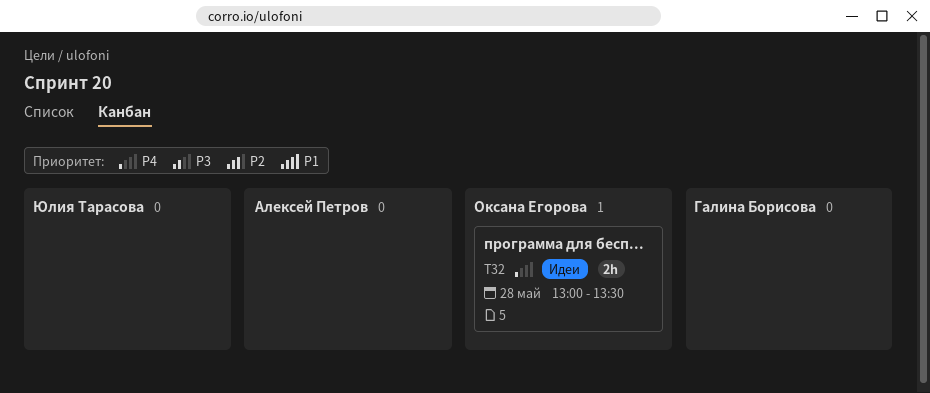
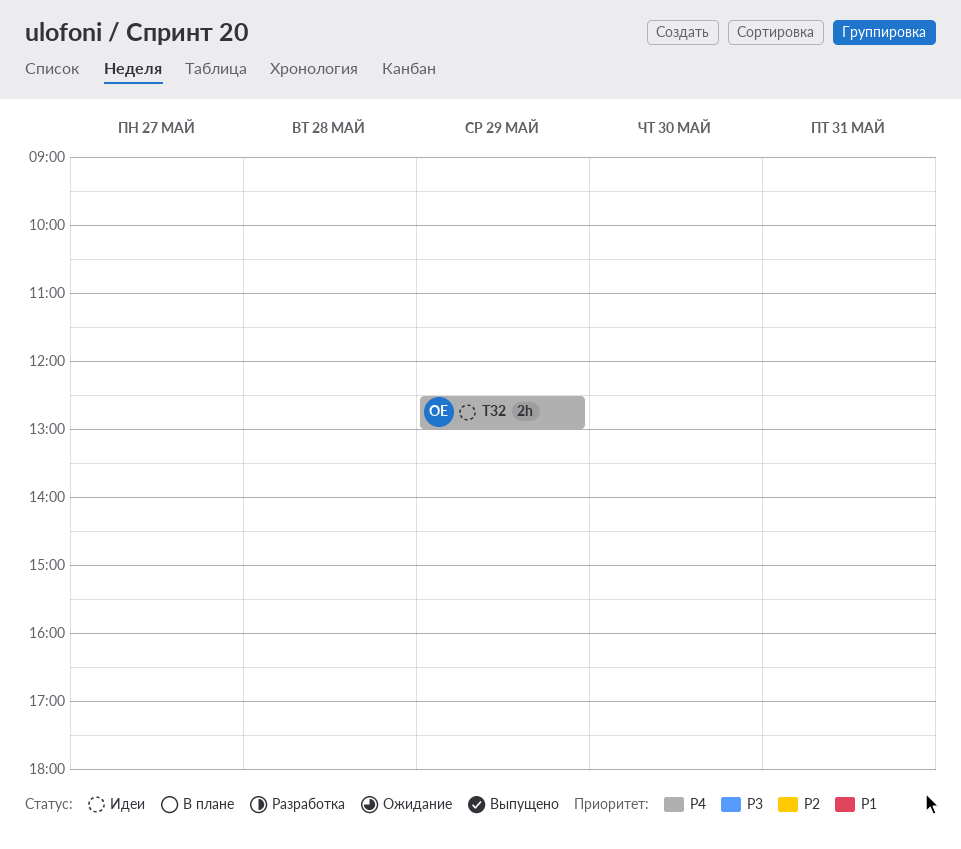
T32, day: May 28 -> May 29
T32, begins: 13:00 -> 12:30
T32, ends: 13:30 -> 13:00

